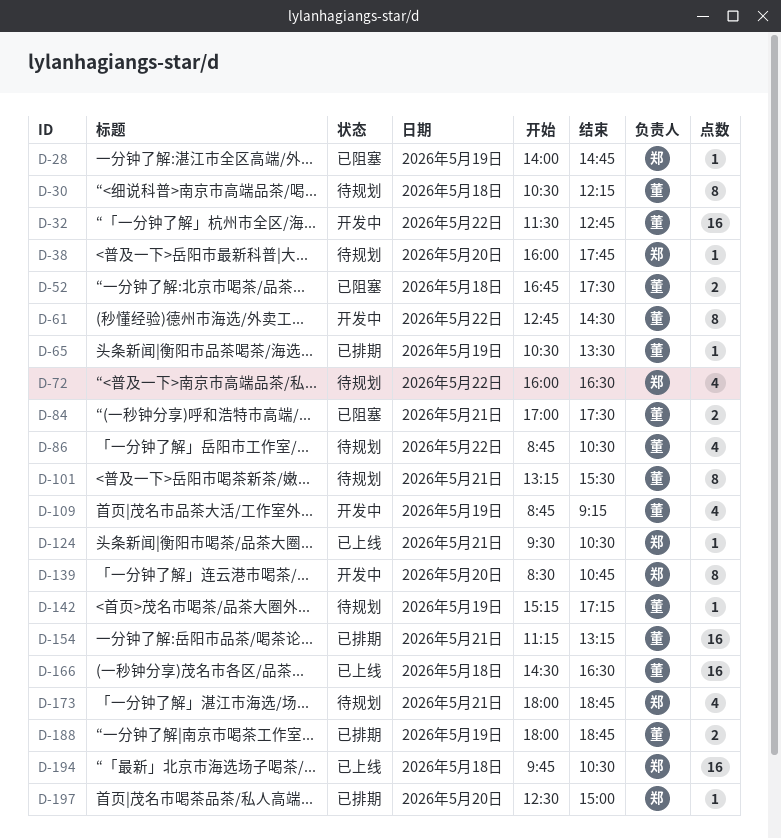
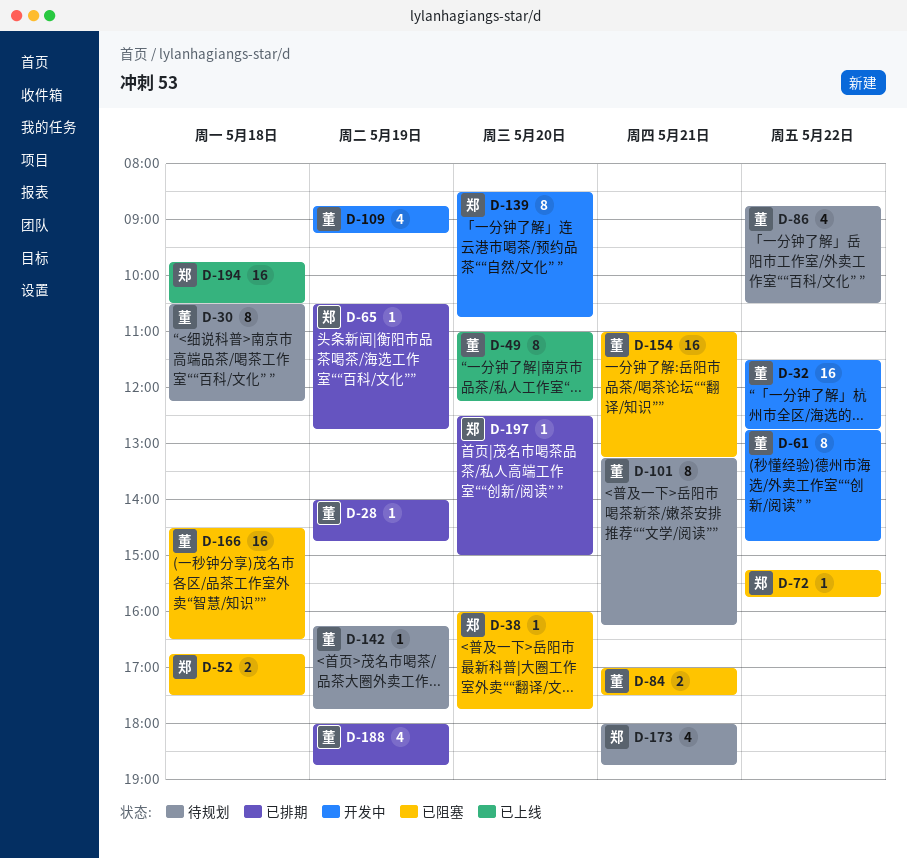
D-28, status: 已阻塞 -> 已排期
D-28, owner: 郑 -> 董
D-38, status: 待规划 -> 已阻塞
D-49: none -> present
D-52, owner: 董 -> 郑
D-61, ends: 14:30 -> 14:45
D-65, owner: 董 -> 郑
D-65, ends: 13:30 -> 12:45
D-72, status: 待规划 -> 已阻塞
D-72, estimate: 4 -> 1
D-72, begins: 16:00 -> 15:15
D-72, ends: 16:30 -> 15:45
D-101, ends: 15:30 -> 16:15
D-124: present -> none
D-142, begins: 15:15 -> 16:15
D-142, ends: 17:15 -> 17:45
D-154, status: 已排期 -> 已阻塞
D-154, begins: 11:15 -> 11:00
D-166, status: 已上线 -> 已阻塞
D-188, estimate: 2 -> 4

